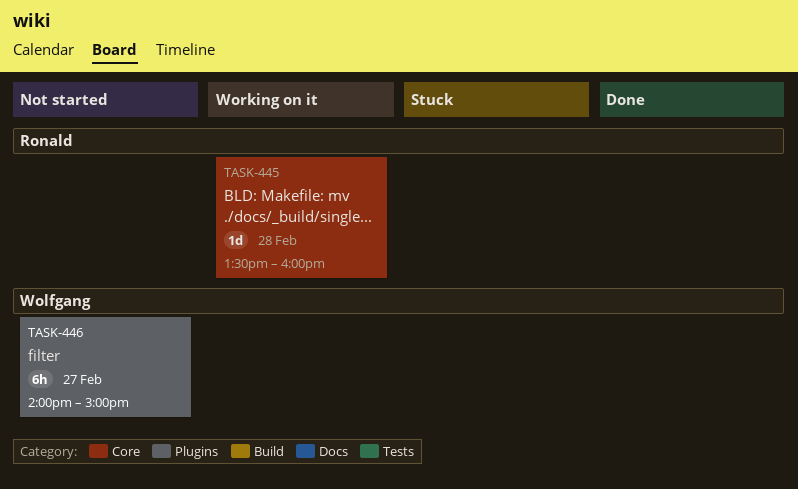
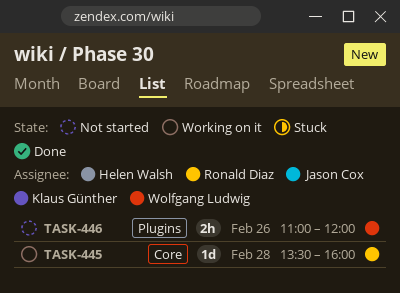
TASK-446, estimate: 6h -> 2h
TASK-446, day: Feb 27 -> Feb 26
TASK-446, begins: 14:00 -> 11:00
TASK-446, ends: 15:00 -> 12:00

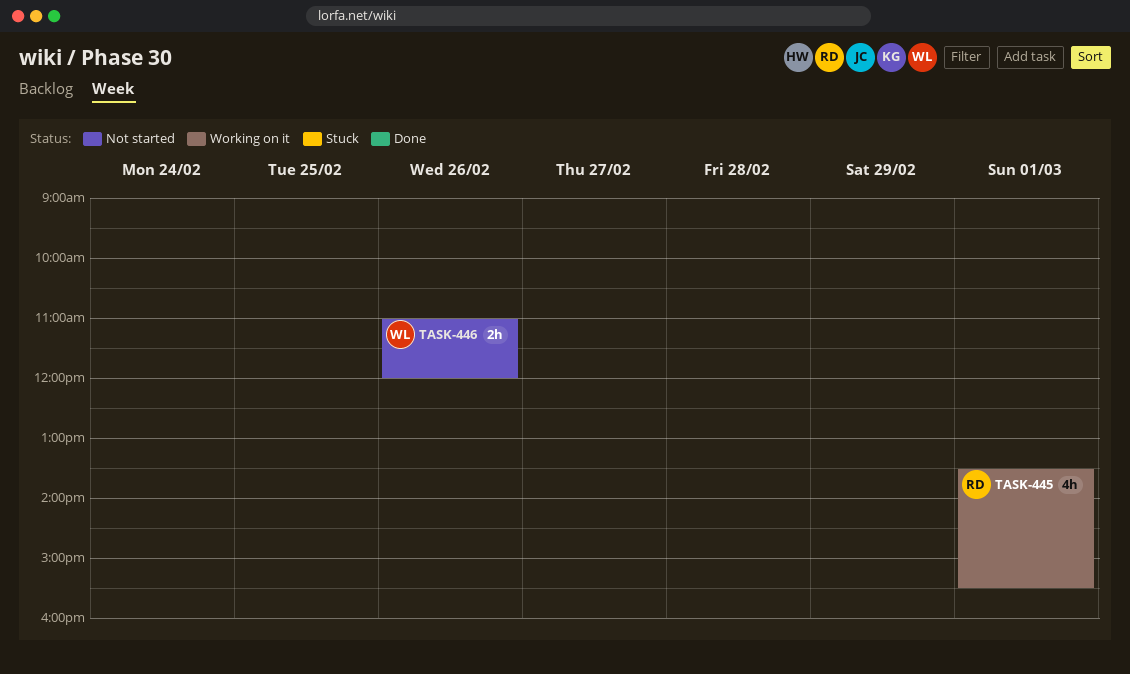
TASK-445, estimate: 1d -> 4h
TASK-445, day: Feb 28 -> Mar 1
TASK-445, ends: 16:00 -> 15:30

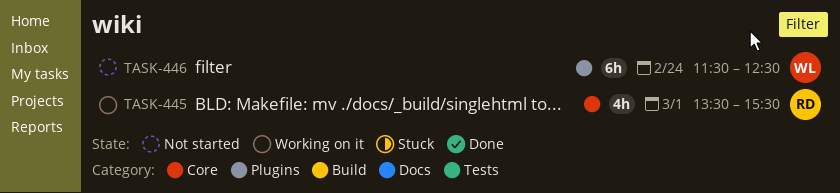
TASK-446, estimate: 2h -> 6h
TASK-446, day: Feb 26 -> Feb 24
TASK-446, begins: 11:00 -> 11:30
TASK-446, ends: 12:00 -> 12:30

